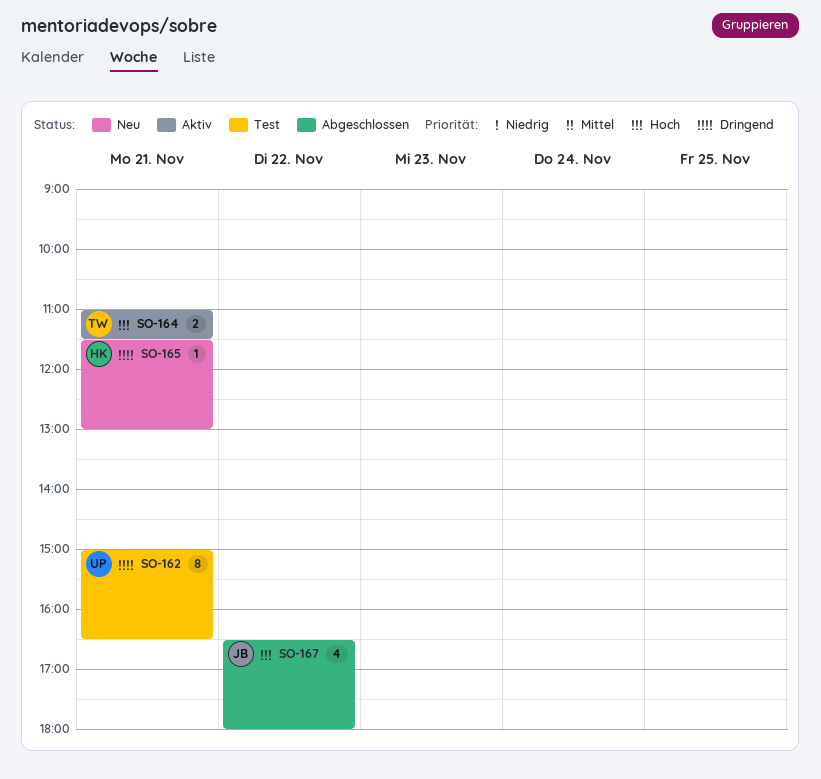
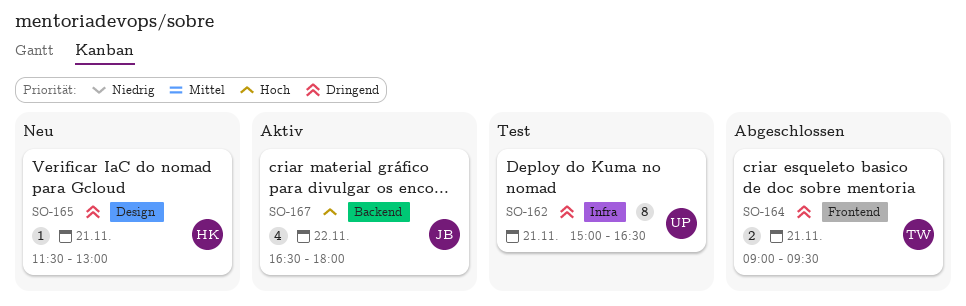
SO-164, status: Aktiv -> Abgeschlossen
SO-164, priority: Hoch -> Dringend
SO-164, begins: 11:00 -> 09:00
SO-164, ends: 11:30 -> 09:30
SO-167, status: Abgeschlossen -> Aktiv

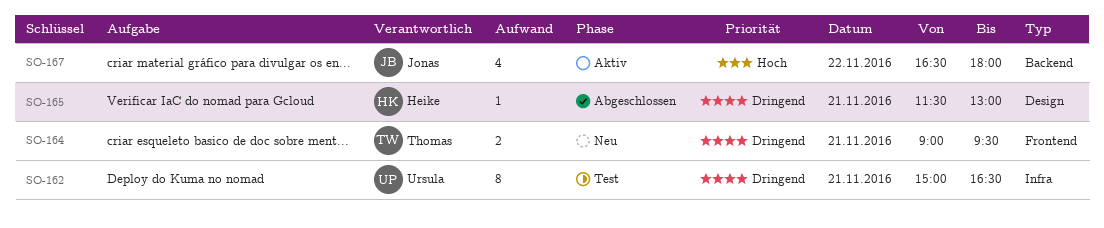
SO-164, status: Abgeschlossen -> Neu
SO-165, status: Neu -> Abgeschlossen

